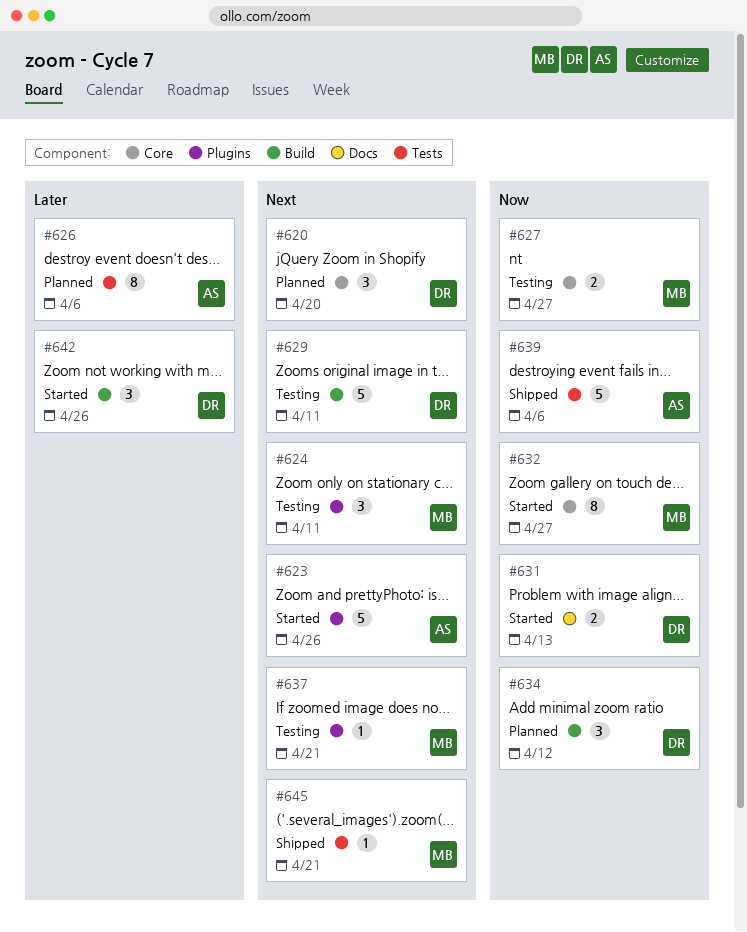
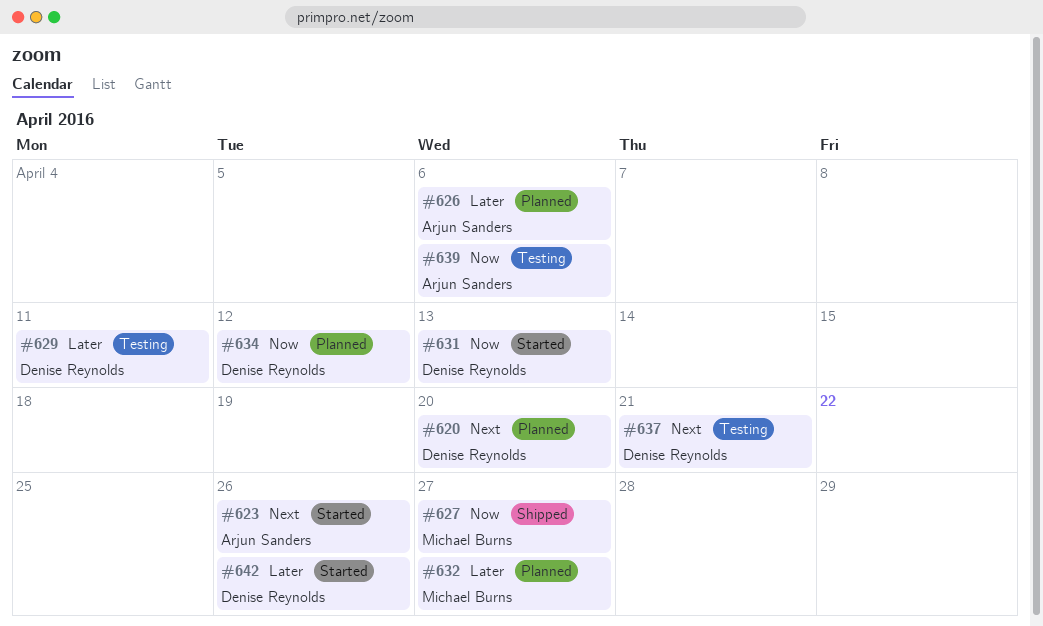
#624: present -> none
#627, status: Testing -> Shipped
#629, priority: Next -> Later
#632, status: Started -> Planned
#632, priority: Now -> Later
#637, owner: Michael Burns -> Denise Reynolds
#639, status: Shipped -> Testing
#645: present -> none

